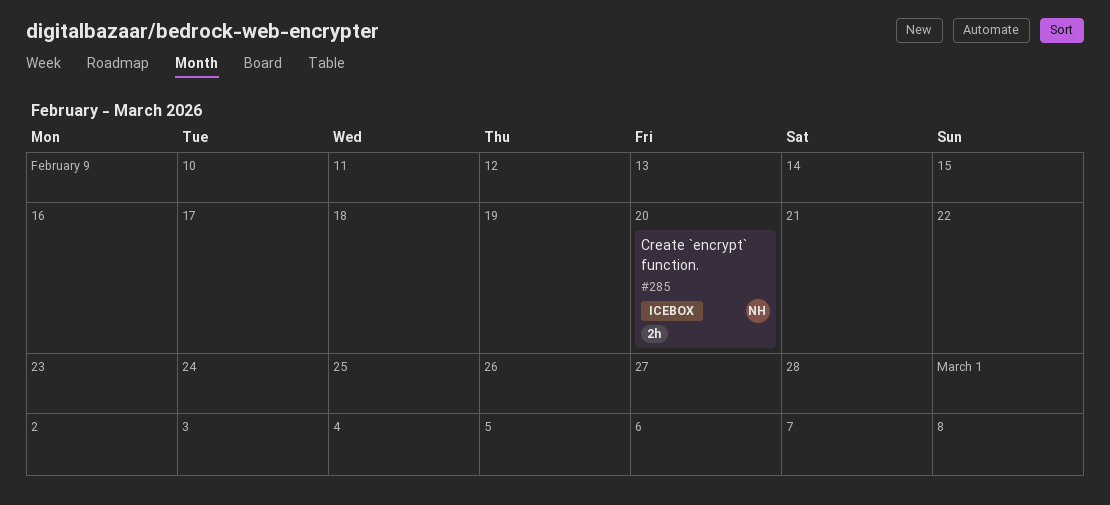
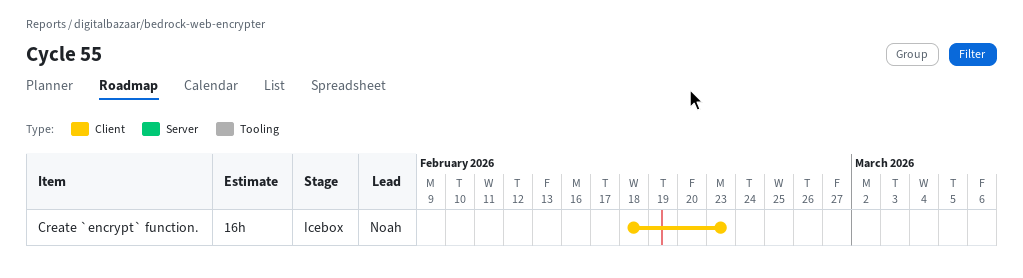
Create `encrypt` function., estimate: 2h -> 16h
Create `encrypt` function., due: Feb 20 -> Feb 23

